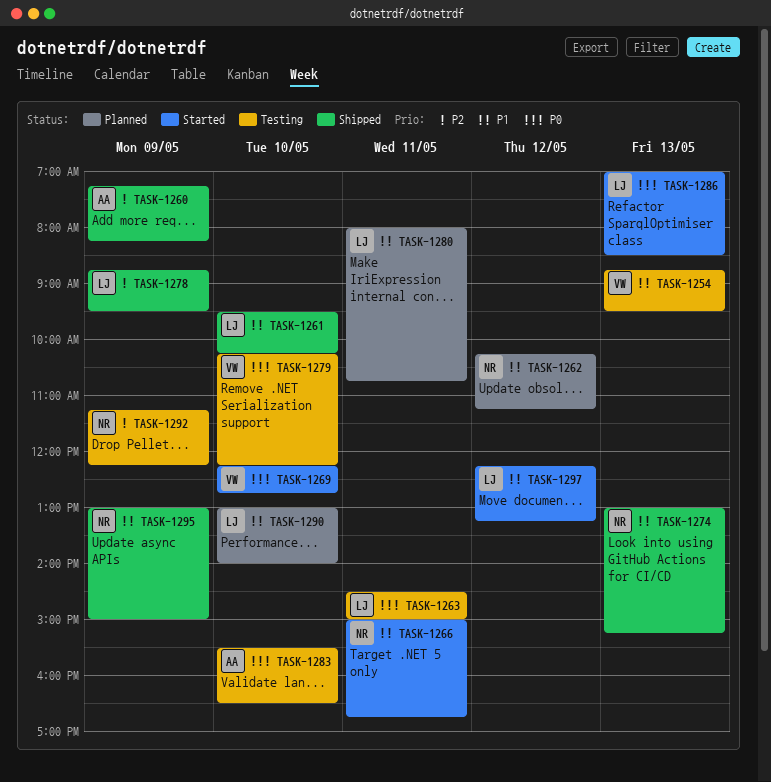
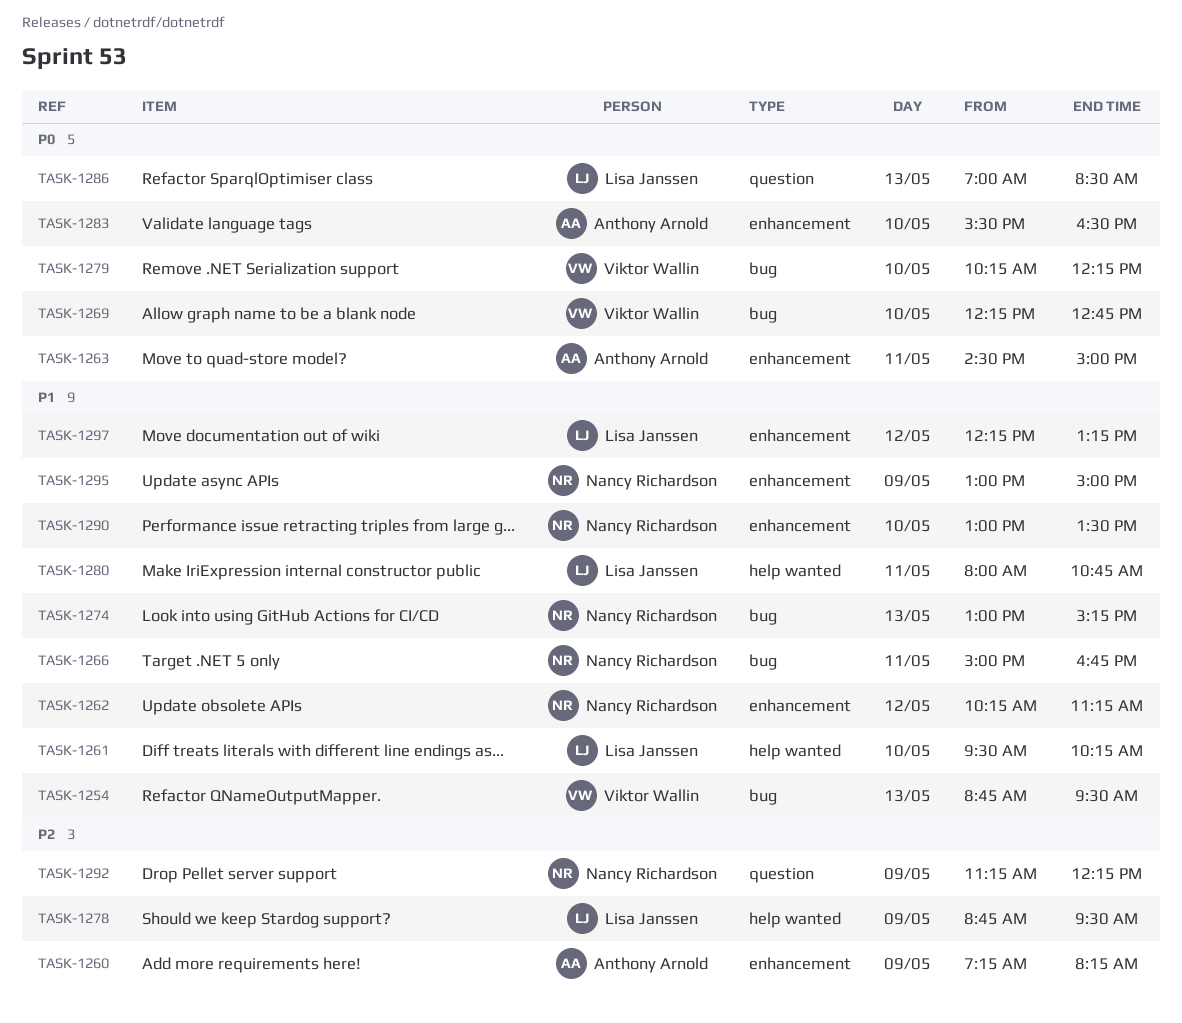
TASK-1263, owner: Lisa Janssen -> Anthony Arnold
TASK-1290, owner: Lisa Janssen -> Nancy Richardson
TASK-1290, ends: 14:00 -> 13:30

